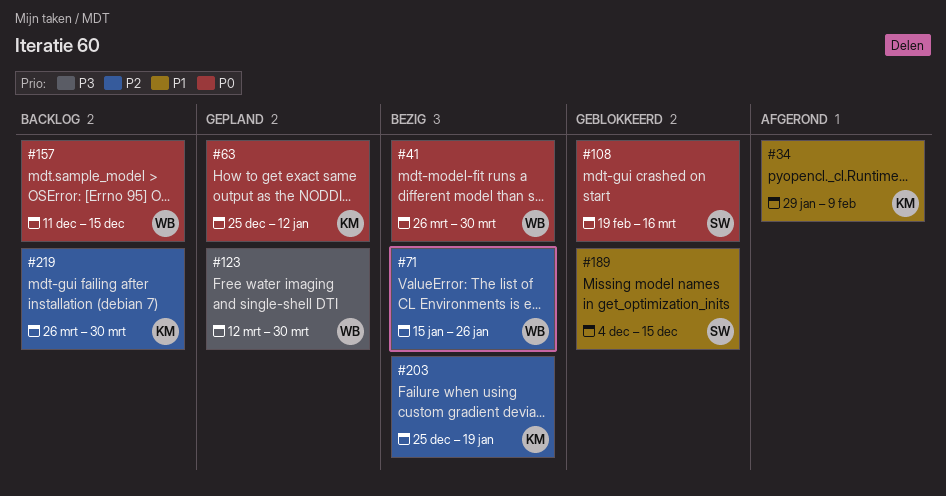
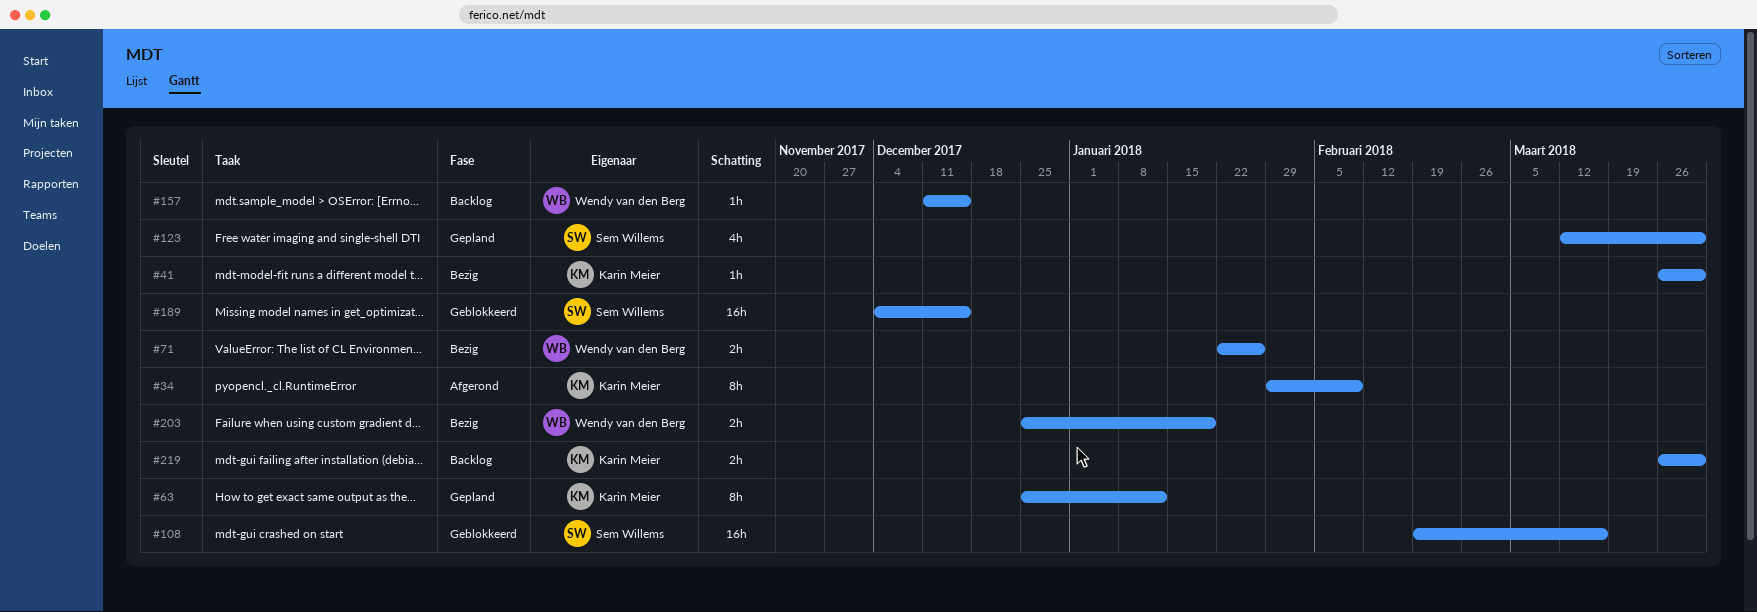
#41, owner: Wendy van den Berg -> Karin Meier
#71, start: Jan 15 -> Jan 22
#123, owner: Wendy van den Berg -> Sem Willems
#203, owner: Karin Meier -> Wendy van den Berg

